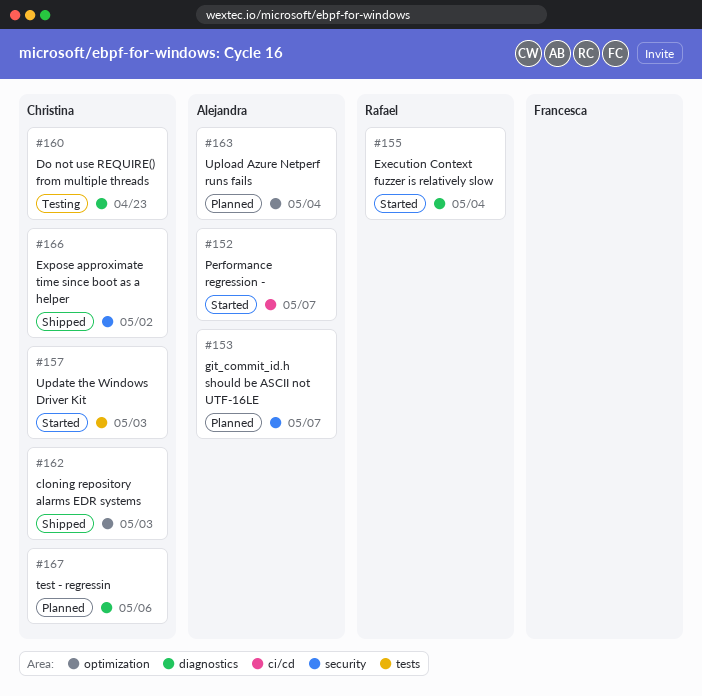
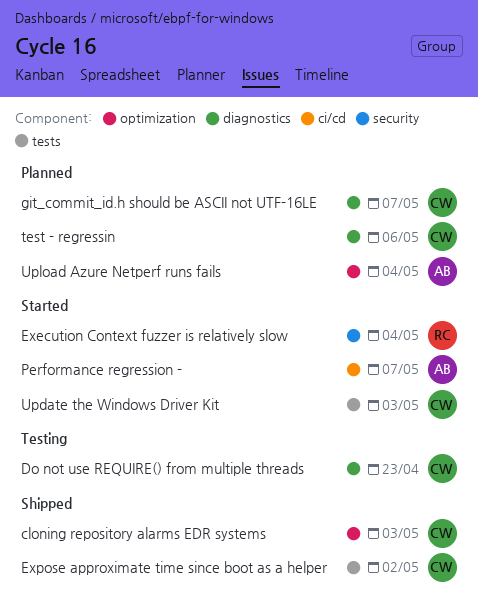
Execution Context fuzzer is relatively slow, label: diagnostics -> security
Expose approximate time since boot as a helper, label: security -> tests
git_commit_id.h should be ASCII not UTF-16LE, owner: Alejandra -> Christina
git_commit_id.h should be ASCII not UTF-16LE, label: security -> diagnostics

